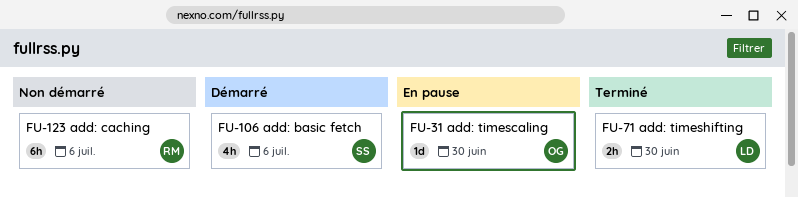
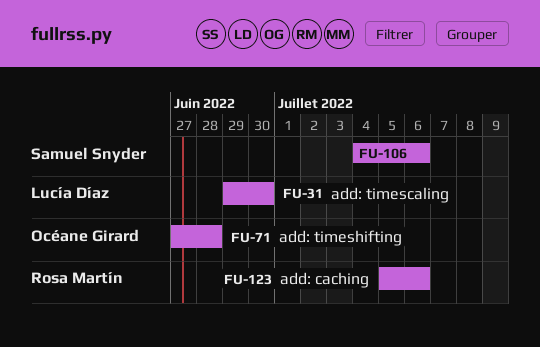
FU-31, owner: Océane Girard -> Lucía Díaz
FU-71, owner: Lucía Díaz -> Océane Girard
FU-71, due: Jun 30 -> Jun 28

